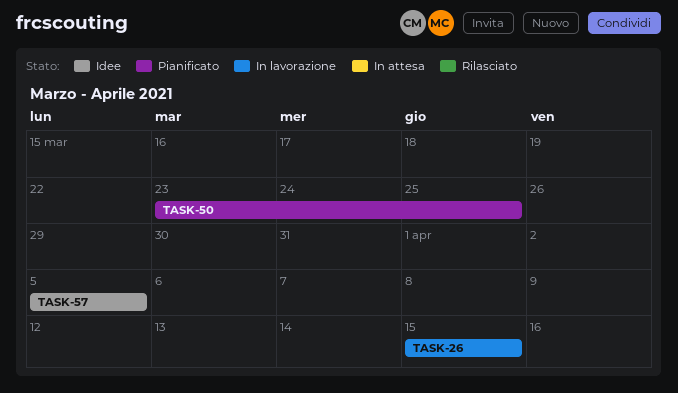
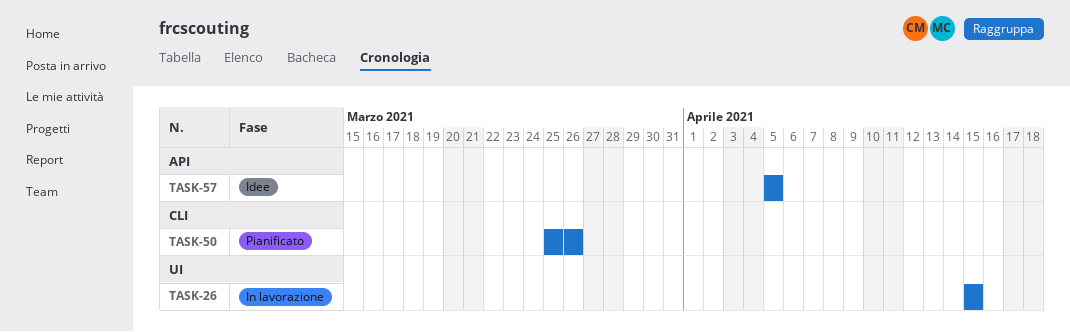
TASK-50, start: Mar 23 -> Mar 25
TASK-50, due: Mar 25 -> Mar 26

